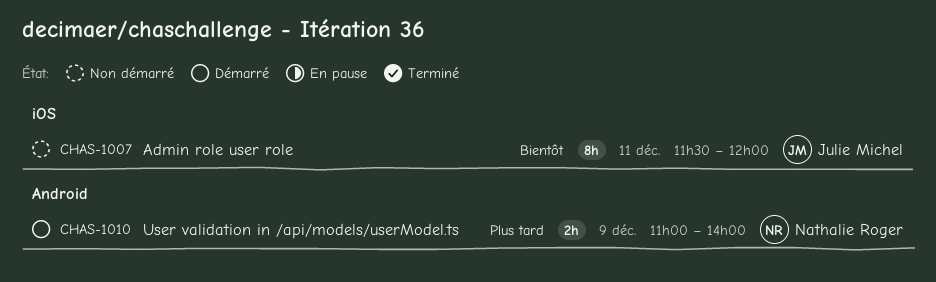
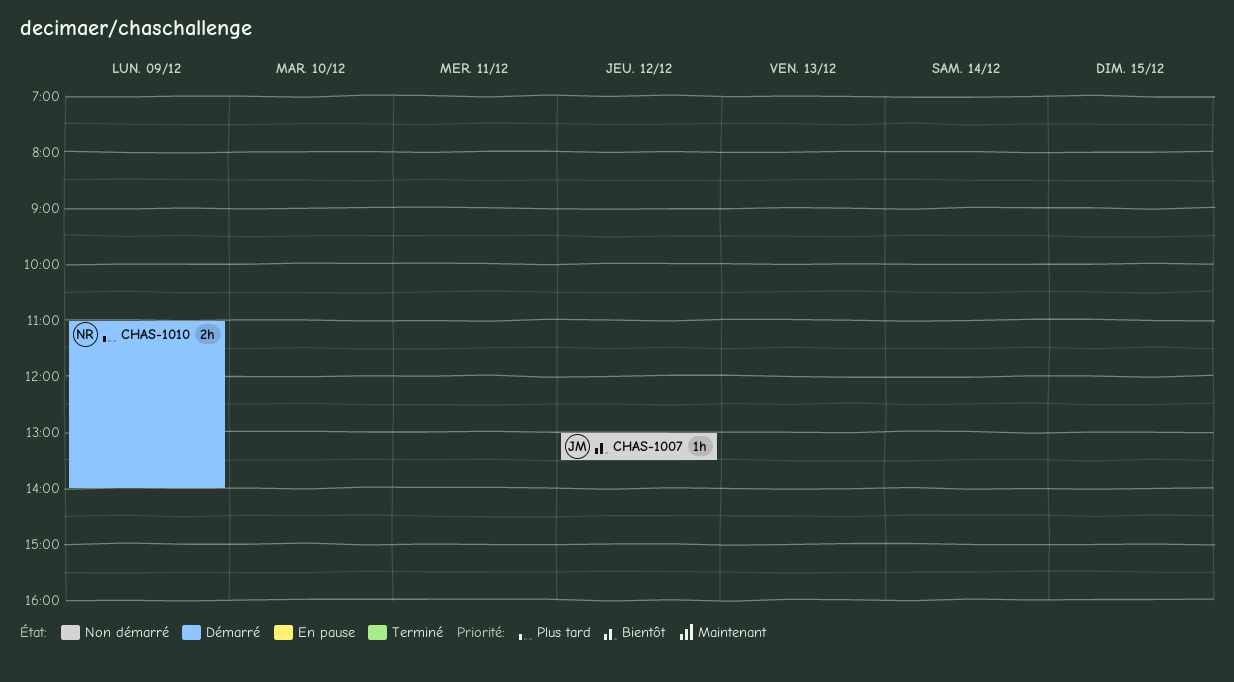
CHAS-1007, estimate: 8h -> 1h
CHAS-1007, day: Dec 11 -> Dec 12
CHAS-1007, begins: 11:30 -> 13:00
CHAS-1007, ends: 12:00 -> 13:30

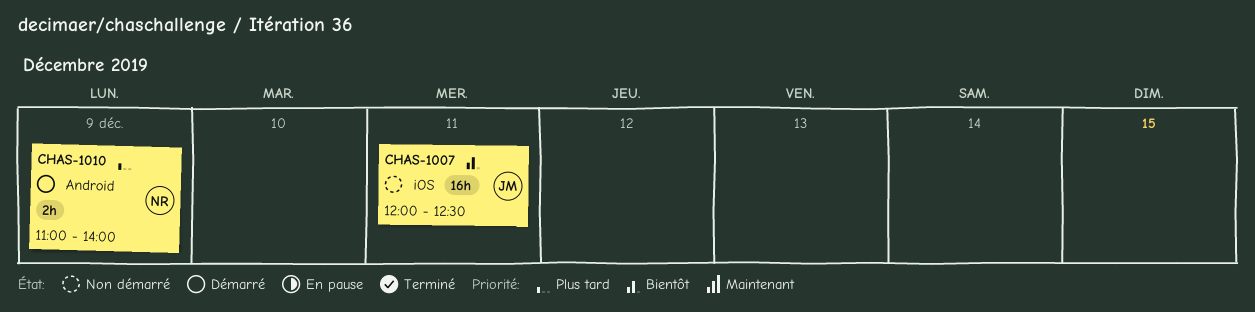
CHAS-1007, estimate: 1h -> 16h
CHAS-1007, day: Dec 12 -> Dec 11
CHAS-1007, begins: 13:00 -> 12:00
CHAS-1007, ends: 13:30 -> 12:30

